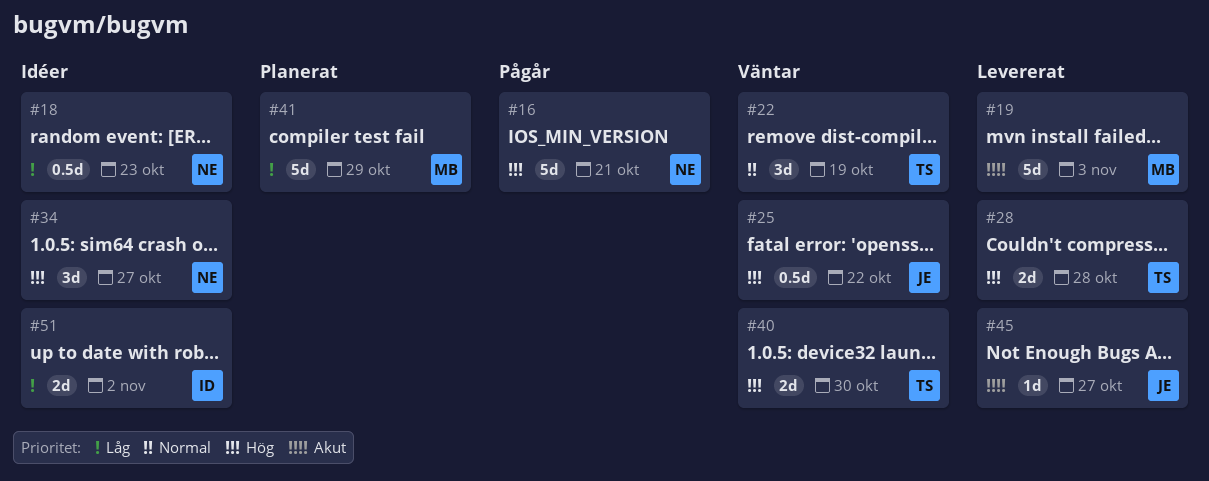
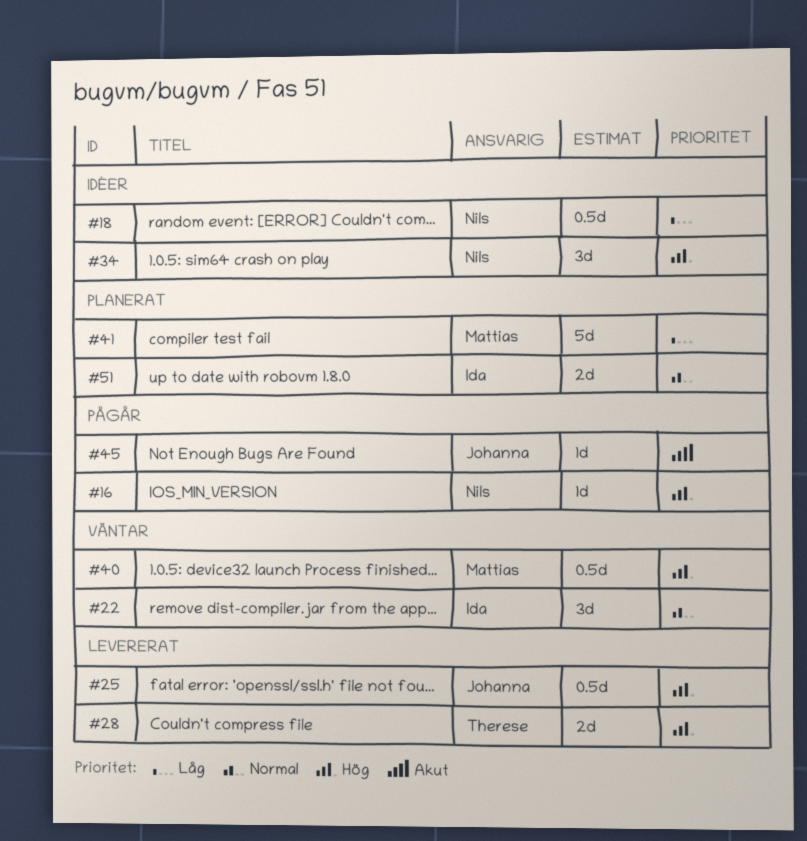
#16, estimate: 5d -> 1d
#19: present -> none
#22, owner: Therese -> Ida
#25, status: Väntar -> Levererat
#40, owner: Therese -> Mattias
#40, estimate: 2d -> 0.5d
#45, status: Levererat -> Pågår
#51, status: Idéer -> Planerat
#51, priority: Låg -> Normal

